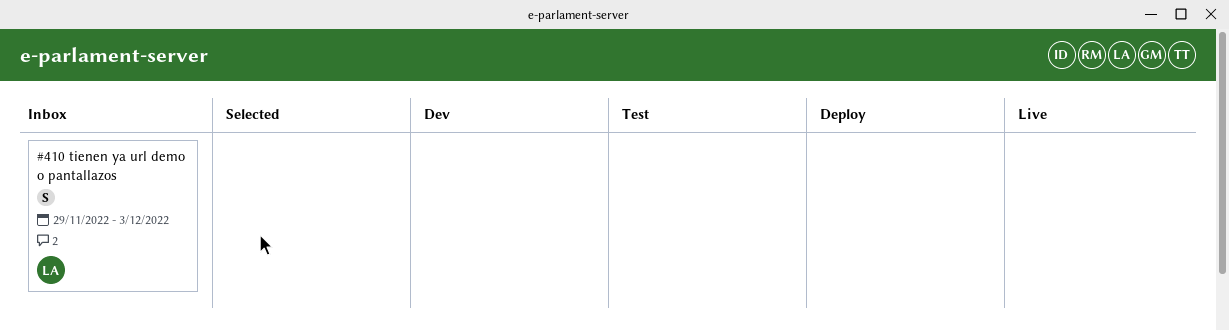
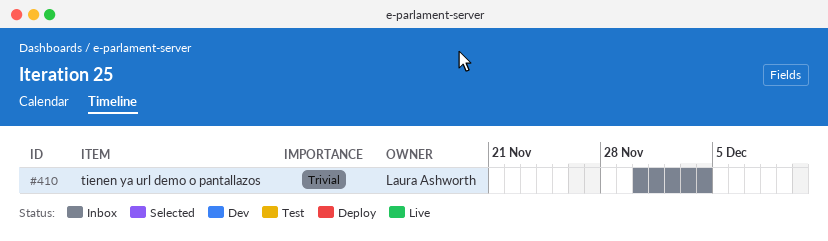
#410, start: Nov 29 -> Nov 30
#410, due: Dec 3 -> Dec 4

